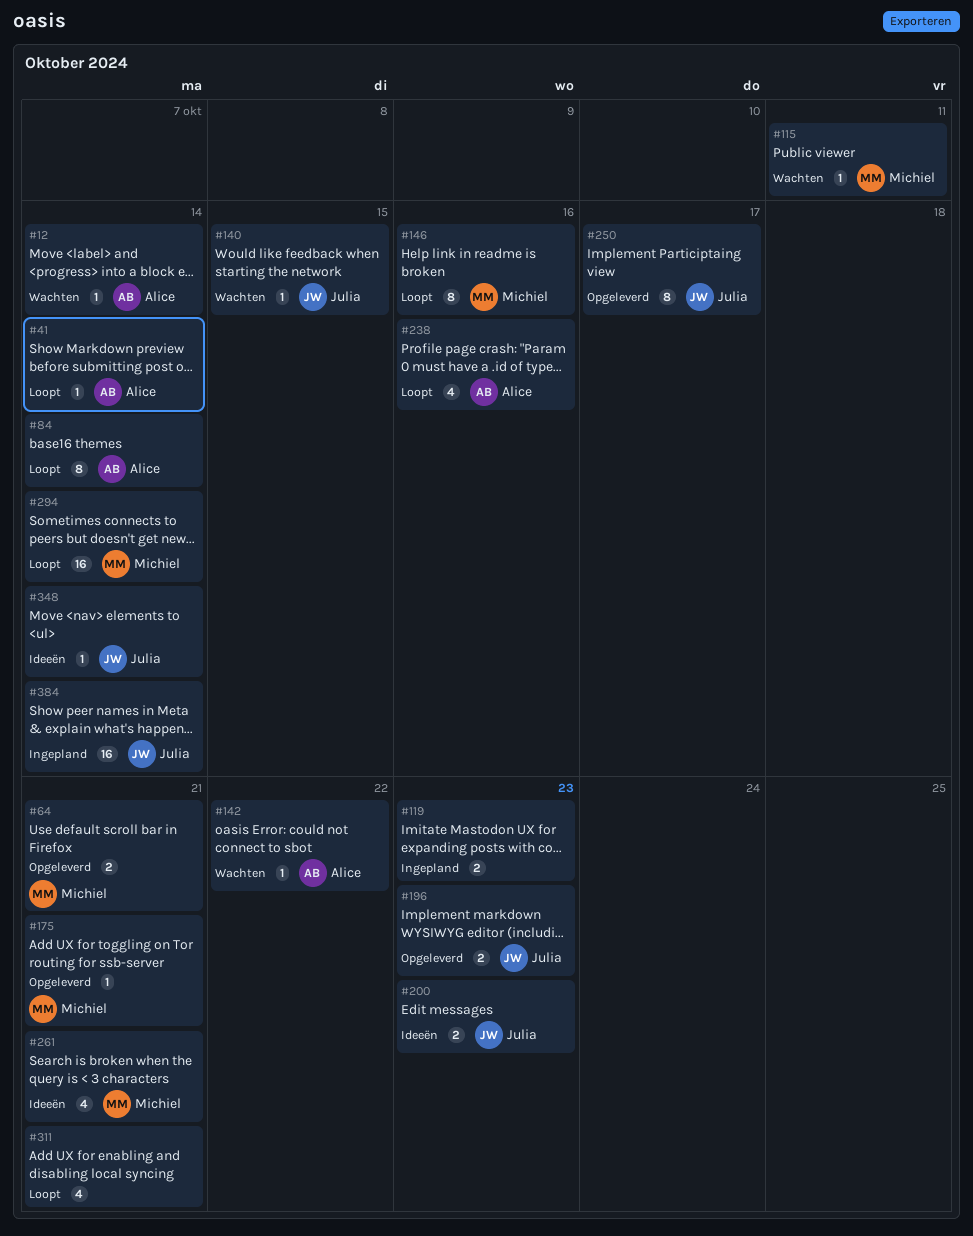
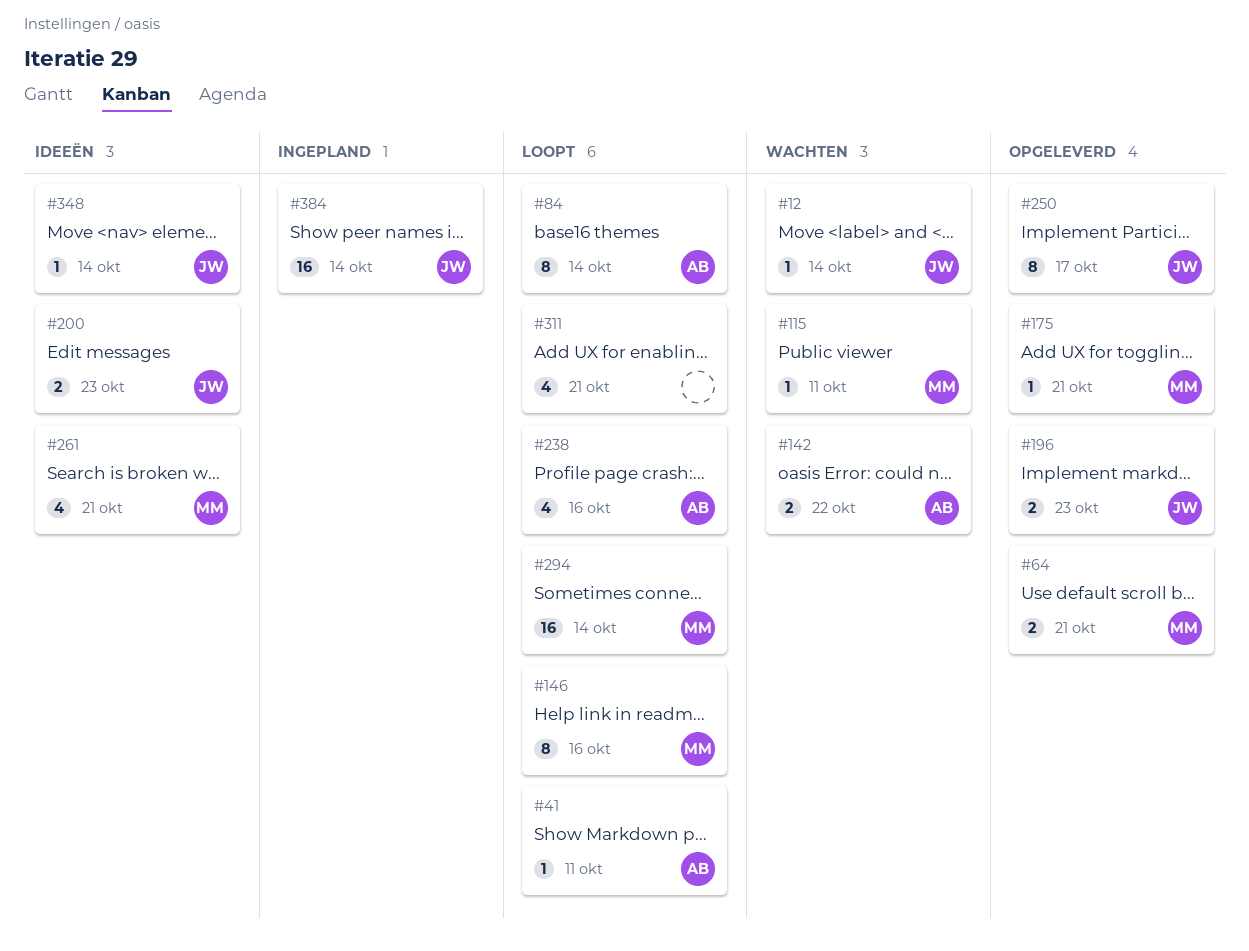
#12, owner: Alice -> Julia
#41, due: Oct 14 -> Oct 11
#119: present -> none
#140: present -> none
#142, estimate: 1 -> 2

